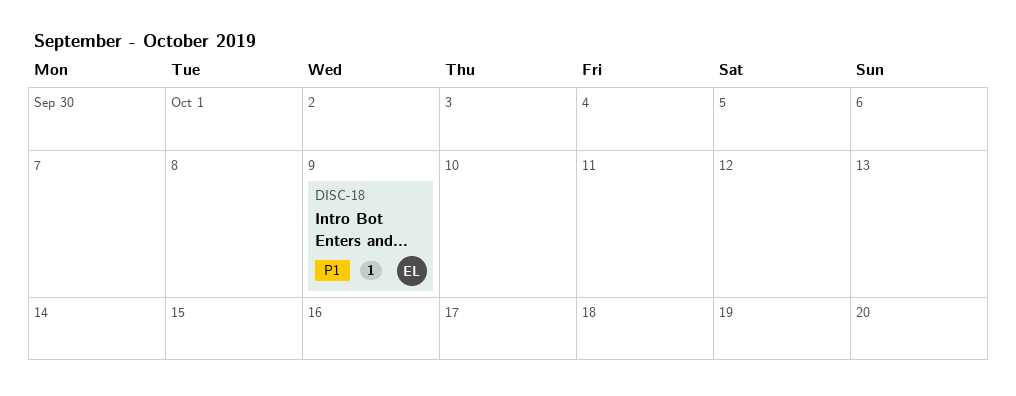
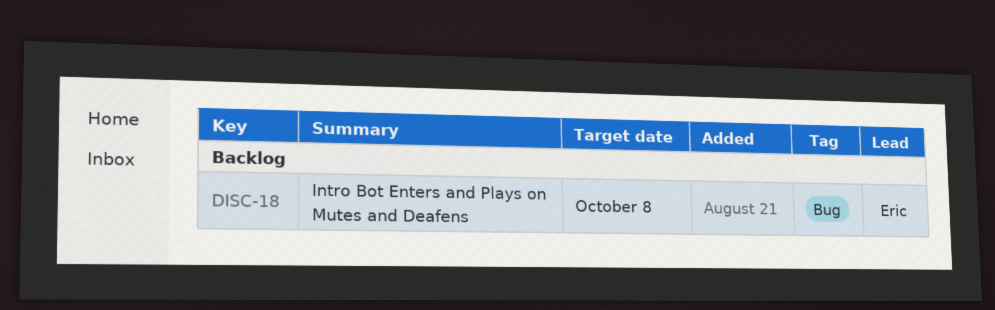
DISC-18, due: Oct 9 -> Oct 8

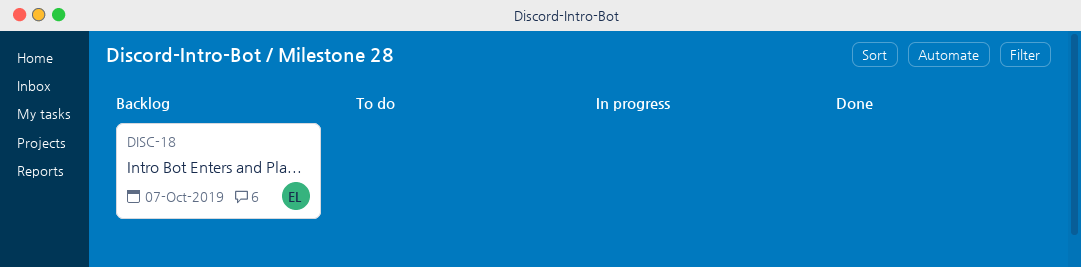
DISC-18, due: Oct 8 -> Oct 7

